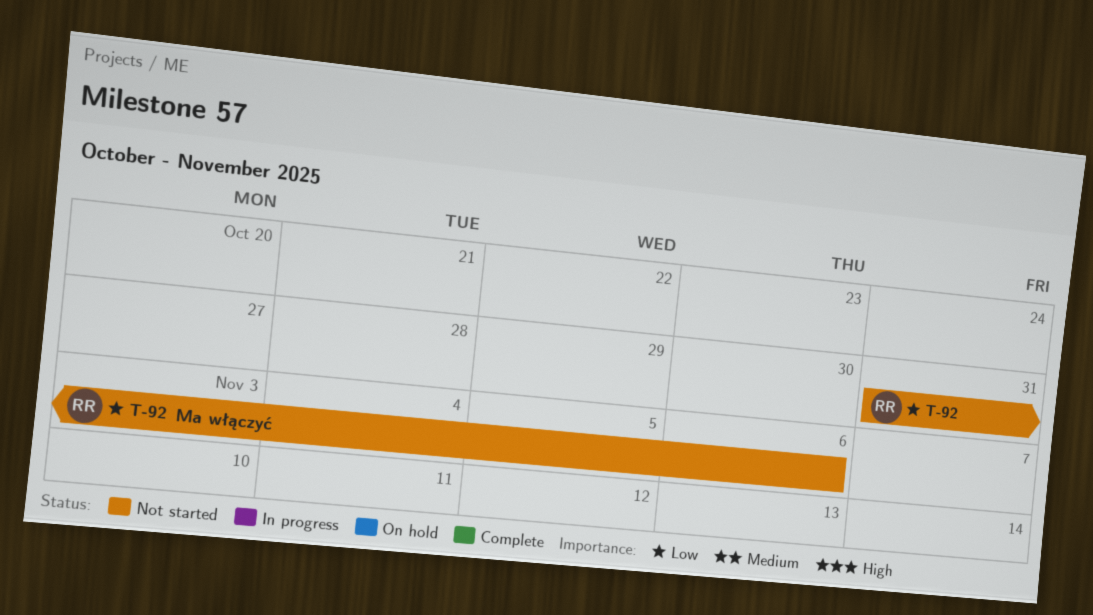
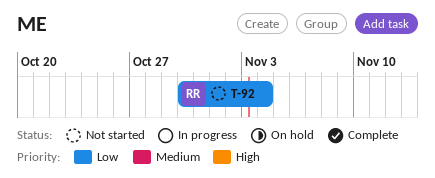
T-92, start: Oct 31 -> Oct 30
T-92, due: Nov 6 -> Nov 4

